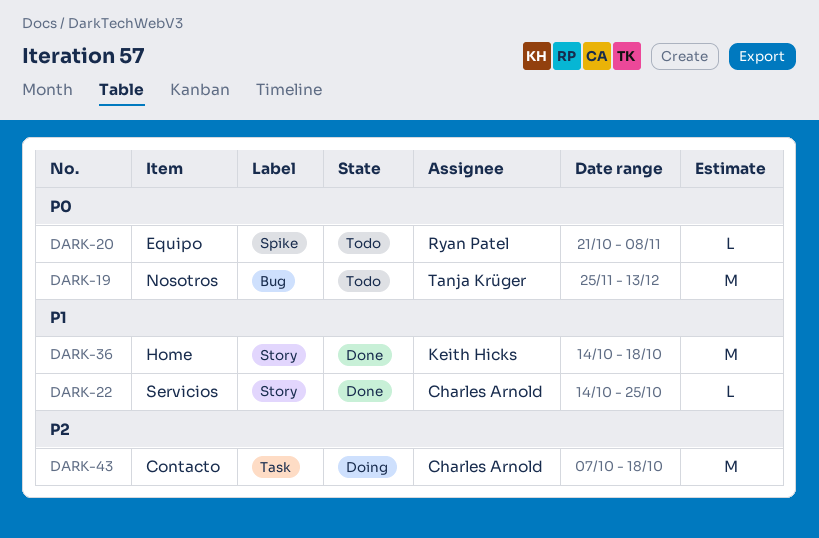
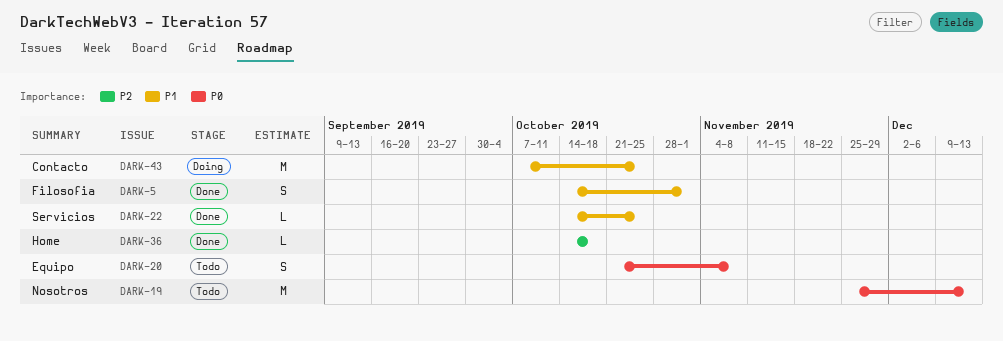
DARK-5: none -> present
DARK-20, estimate: L -> S
DARK-36, priority: P1 -> P2
DARK-36, estimate: M -> L
DARK-43, priority: P2 -> P1
DARK-43, due: Oct 18 -> Oct 25

